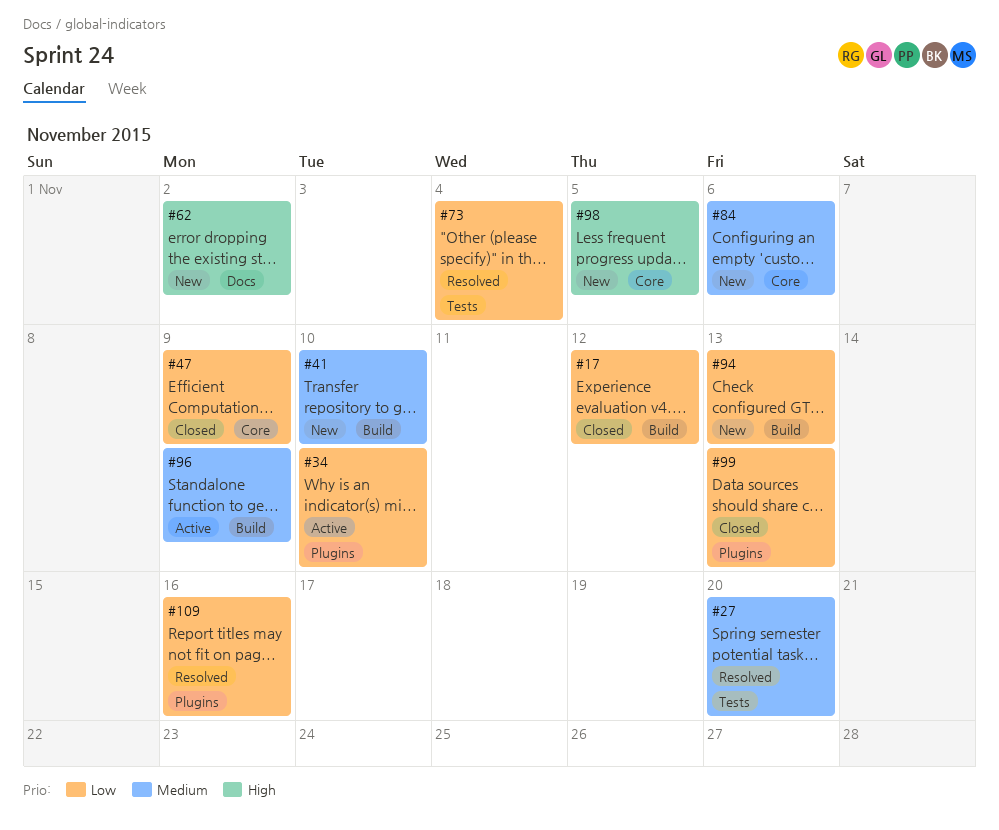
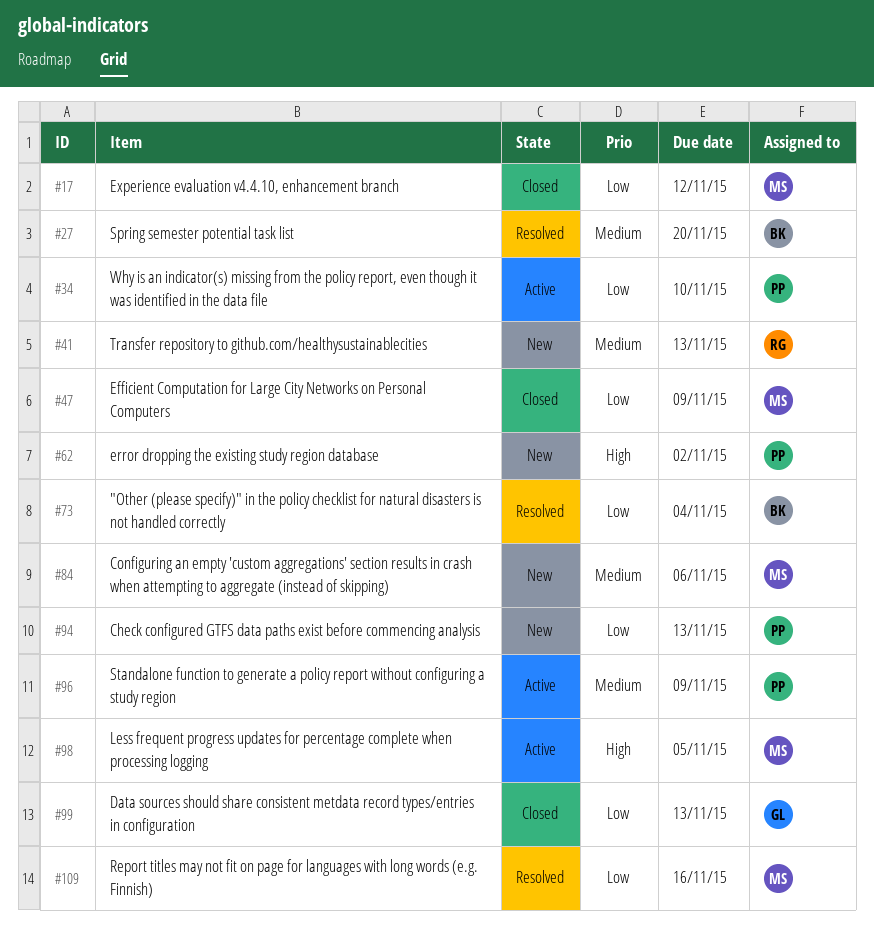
#41, due: Nov 10 -> Nov 13
#98, status: New -> Active

